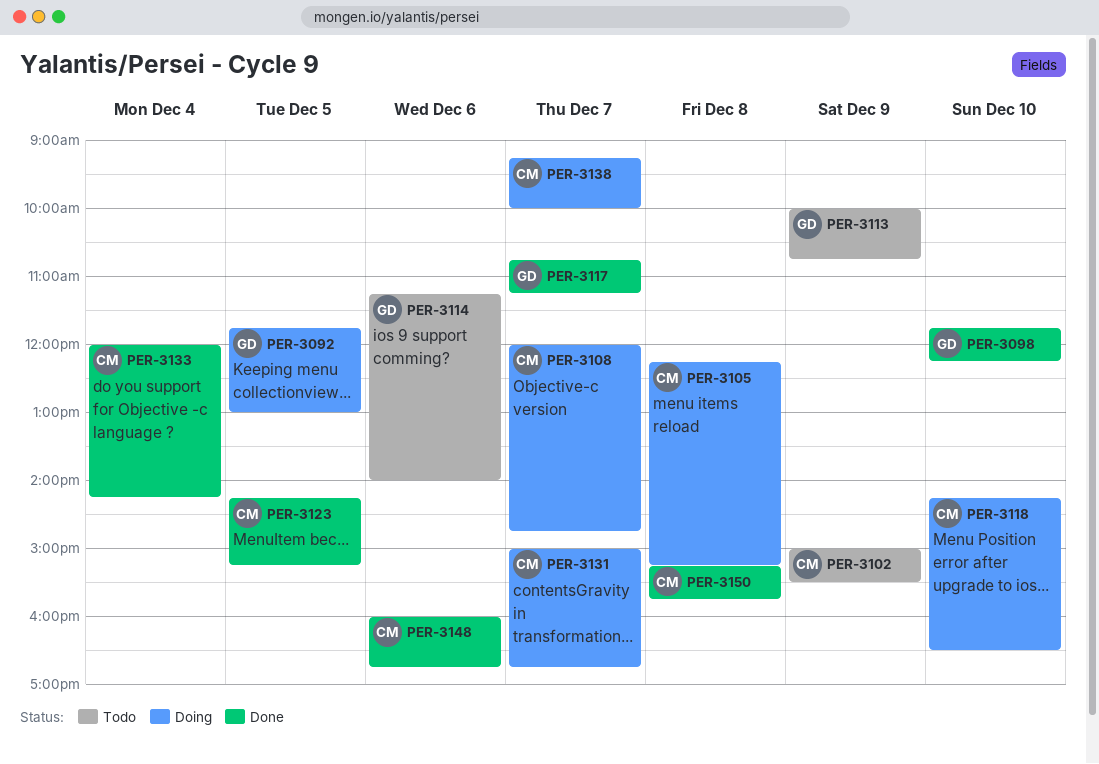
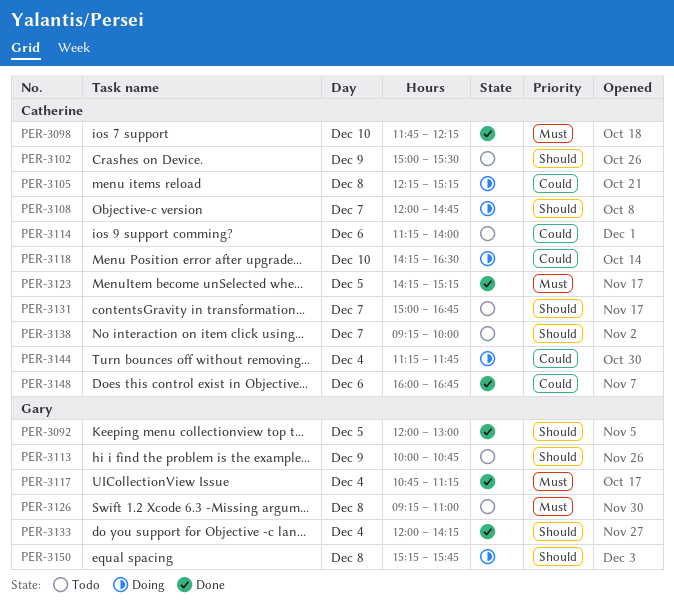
PER-3092, status: Doing -> Done
PER-3092, begins: 11:45 -> 12:00
PER-3098, owner: Gary -> Catherine
PER-3114, owner: Gary -> Catherine
PER-3117, day: Dec 7 -> Dec 4
PER-3126: none -> present
PER-3131, status: Doing -> Todo
PER-3133, owner: Catherine -> Gary
PER-3138, status: Doing -> Todo
PER-3144: none -> present
PER-3150, status: Done -> Doing
PER-3150, owner: Catherine -> Gary

